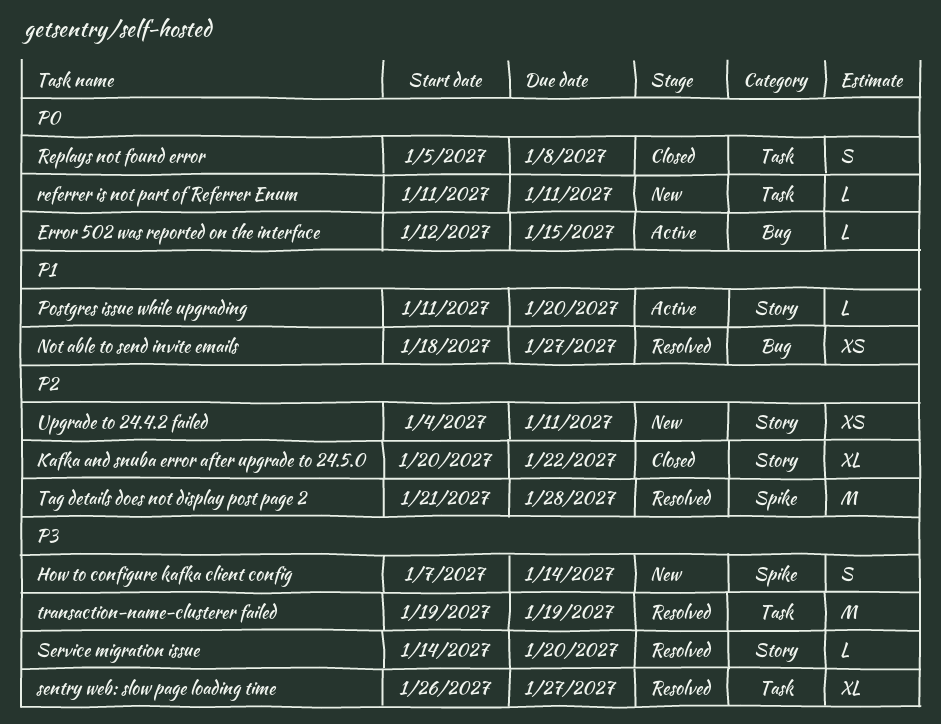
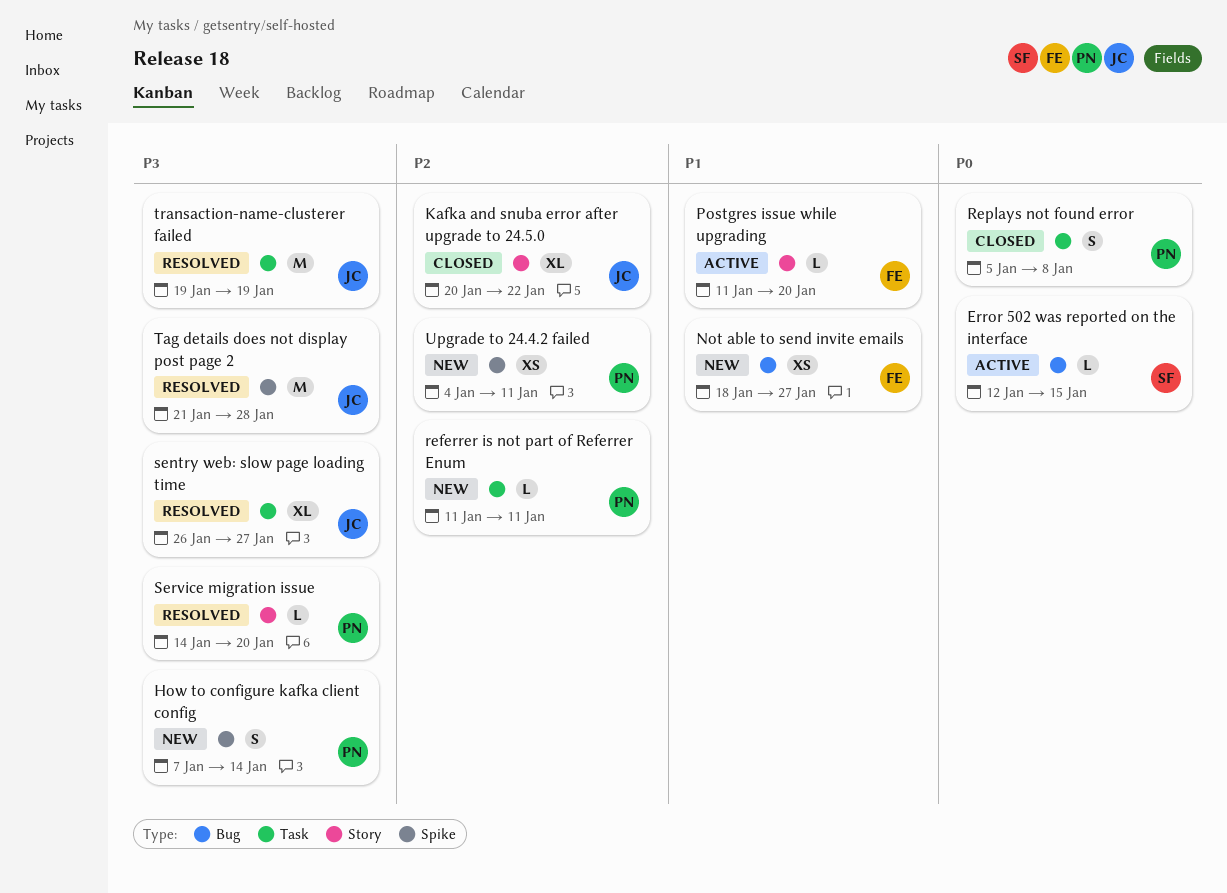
Not able to send invite emails, status: Resolved -> New
referrer is not part of Referrer Enum, priority: P0 -> P2
Tag details does not display post page 2, priority: P2 -> P3
Upgrade to 24.4.2 failed, label: Story -> Spike

